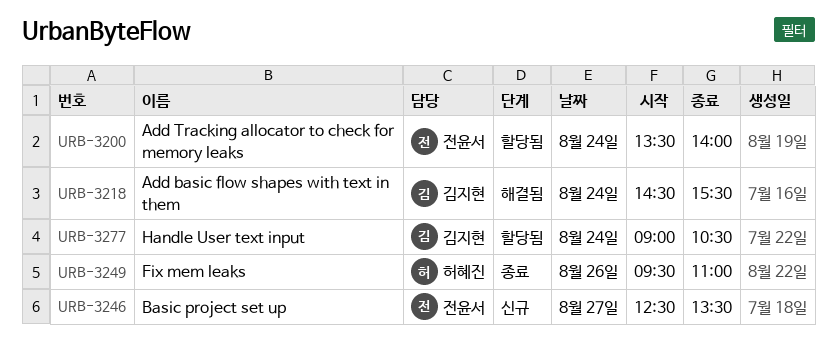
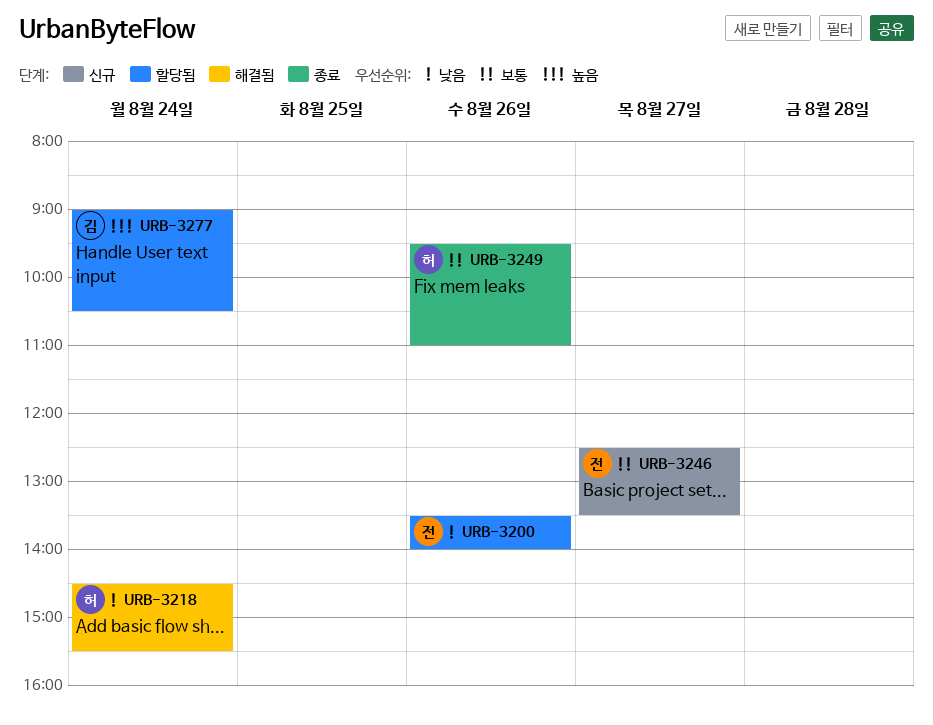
URB-3200, day: Aug 24 -> Aug 26
URB-3218, owner: 김지현 -> 허혜진

